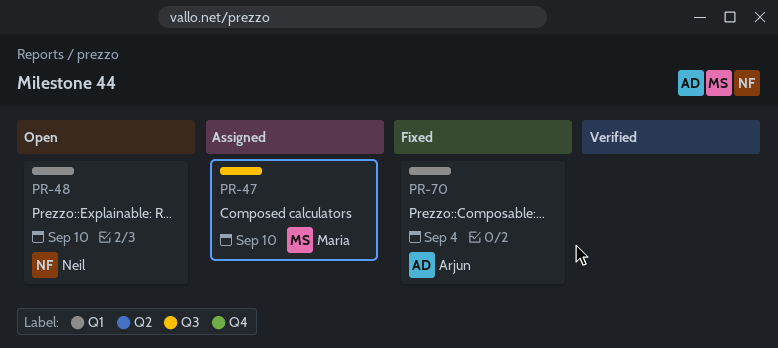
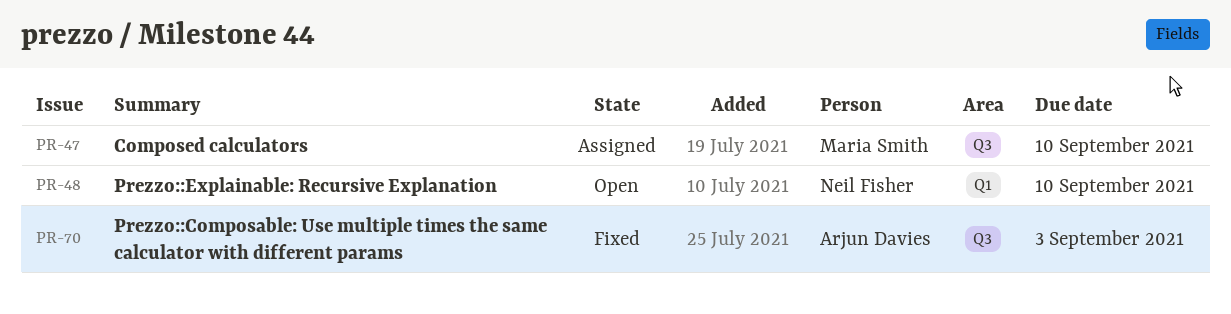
PR-70, label: Q1 -> Q3
PR-70, due: Sep 4 -> Sep 3

